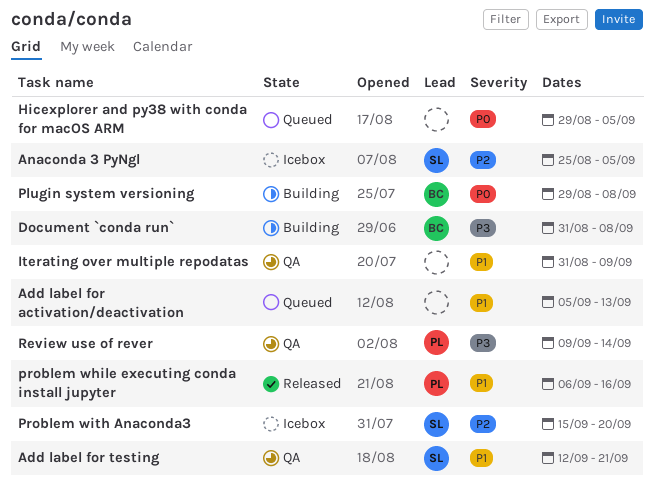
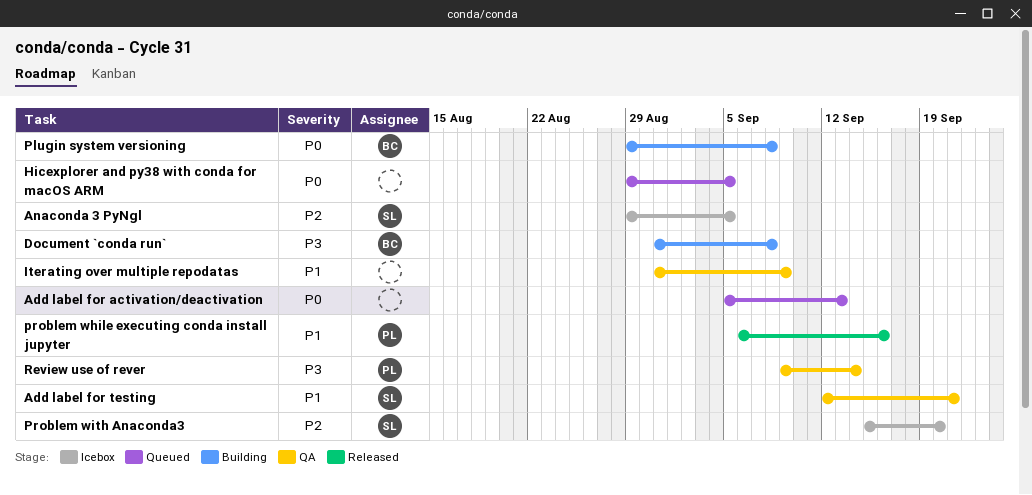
Add label for activation/deactivation, priority: P1 -> P0
Anaconda 3 PyNgl, start: Aug 25 -> Aug 29

